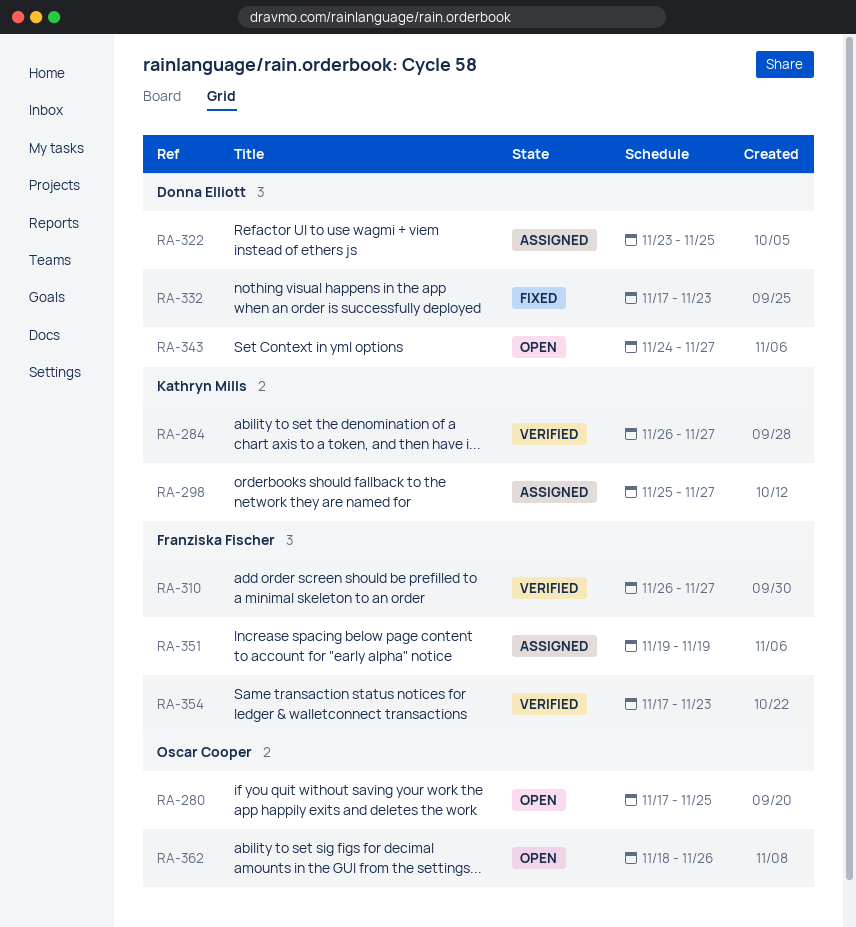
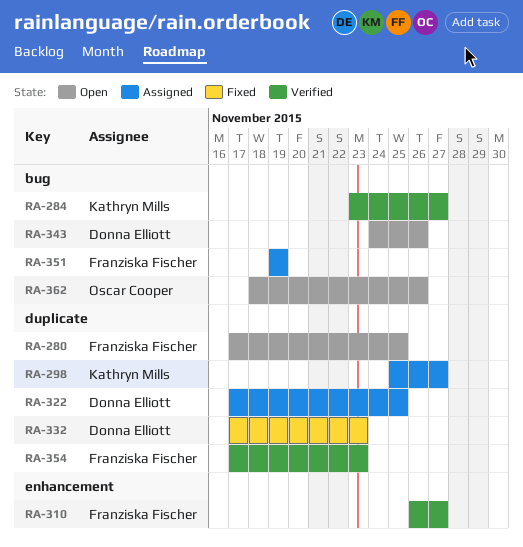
RA-280, owner: Oscar Cooper -> Franziska Fischer
RA-284, start: Nov 26 -> Nov 23
RA-322, start: Nov 23 -> Nov 17
RA-343, due: Nov 27 -> Nov 26

